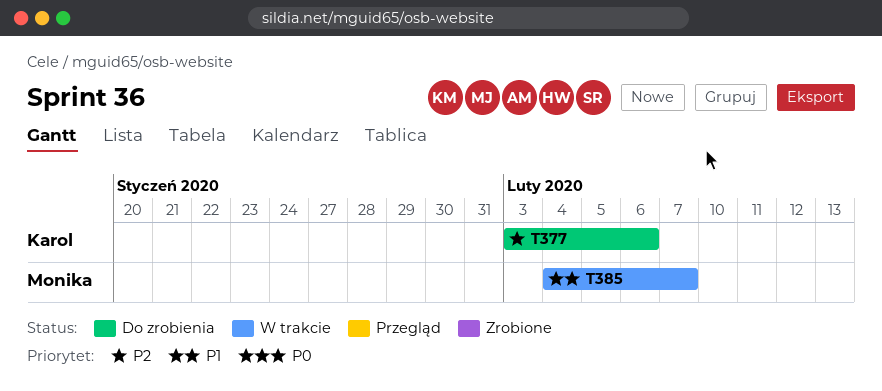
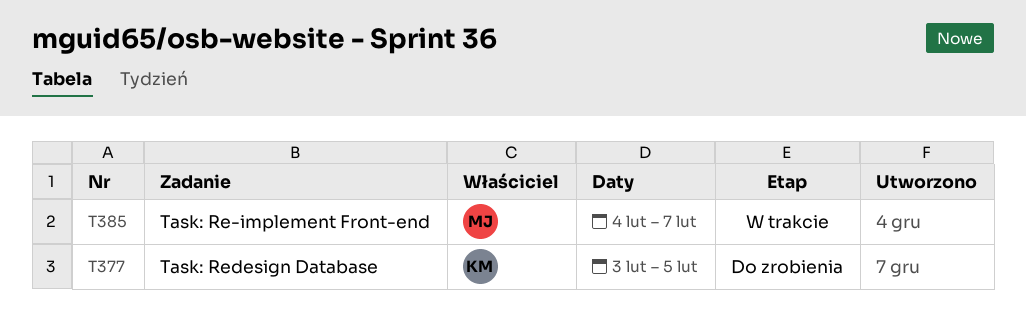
T377, due: Feb 6 -> Feb 5

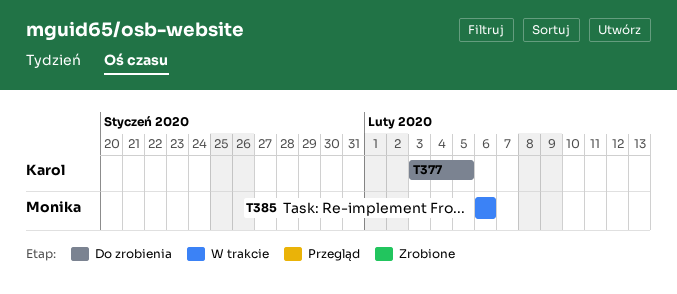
T385, start: Feb 4 -> Feb 6
T385, due: Feb 7 -> Feb 6

